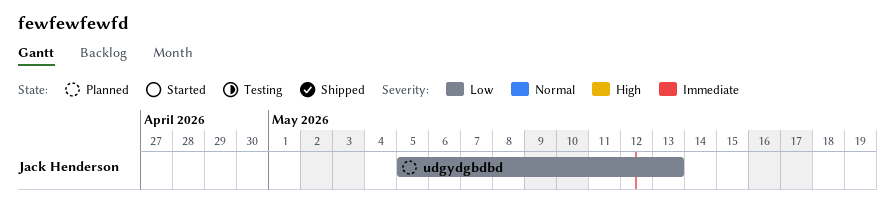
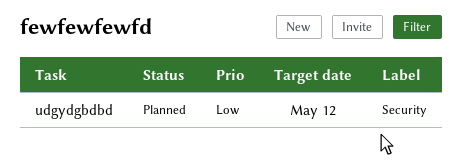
udgydgbdbd, due: May 13 -> May 12

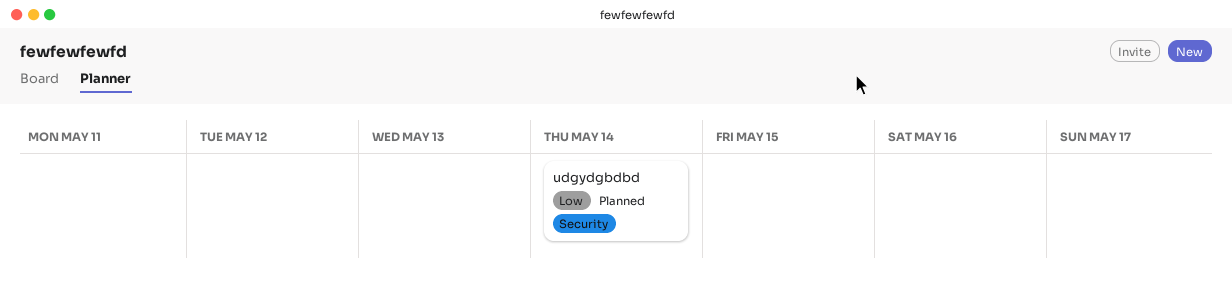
udgydgbdbd, due: May 12 -> May 14

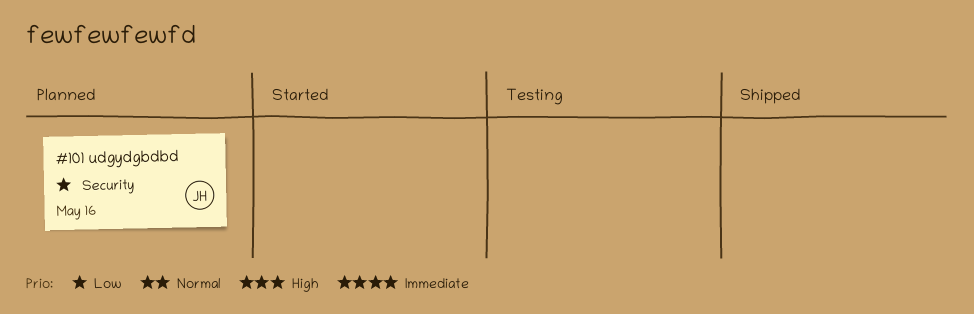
udgydgbdbd, due: May 14 -> May 16

